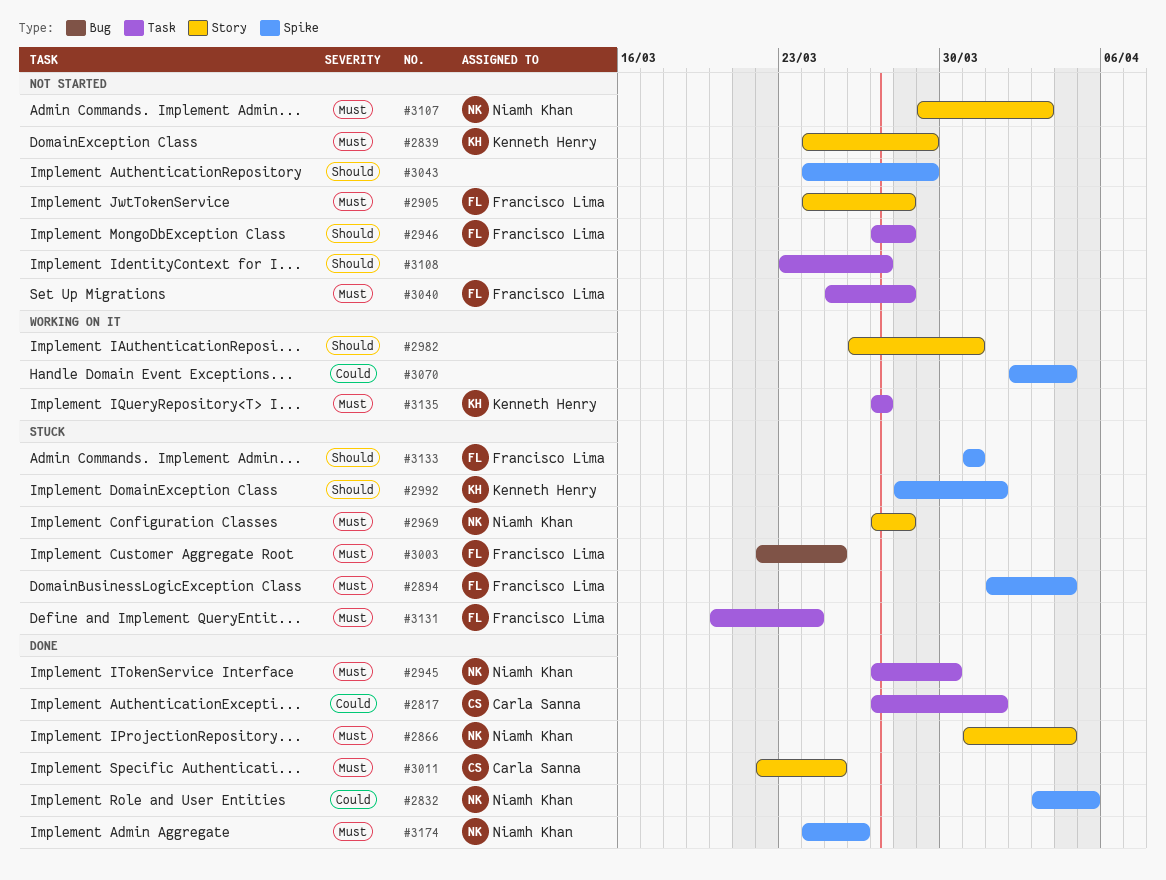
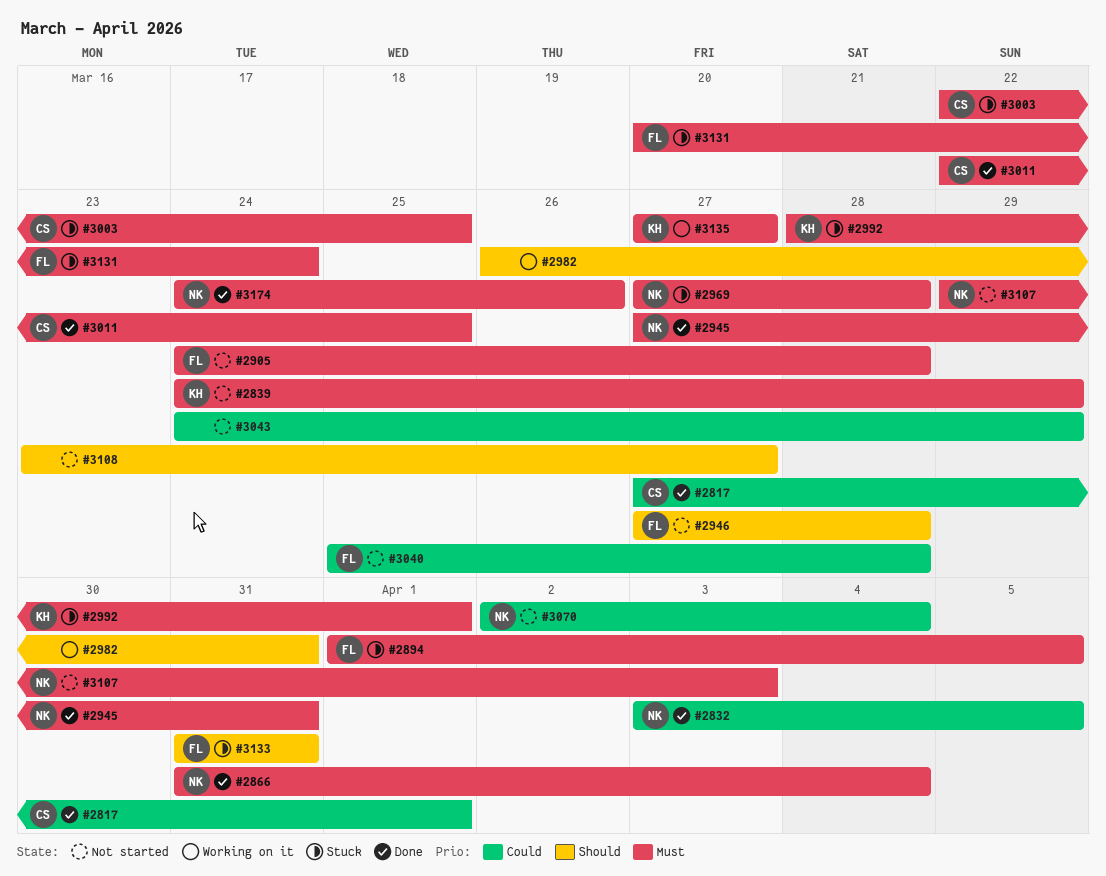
#2894, due: Apr 4 -> Apr 5
#2945, due: Mar 30 -> Mar 31
#2992, priority: Should -> Must
#3003, owner: Francisco Lima -> Carla Sanna
#3040, priority: Must -> Could
#3043, priority: Should -> Could
#3070, status: Working on it -> Not started
#3070, owner: none -> Niamh Khan

